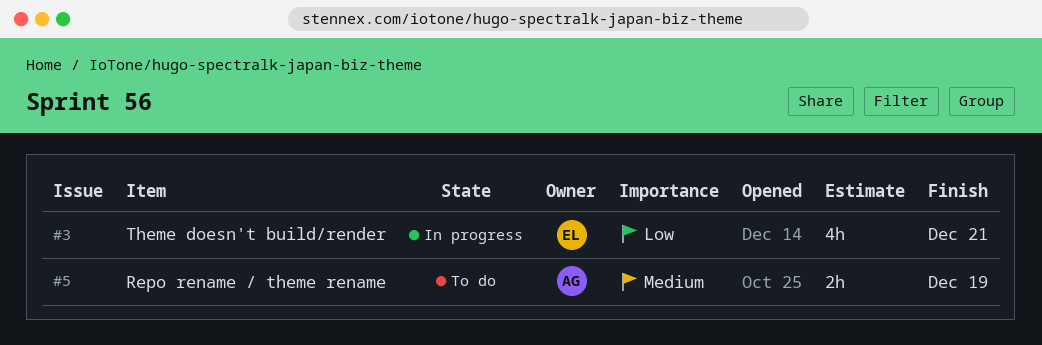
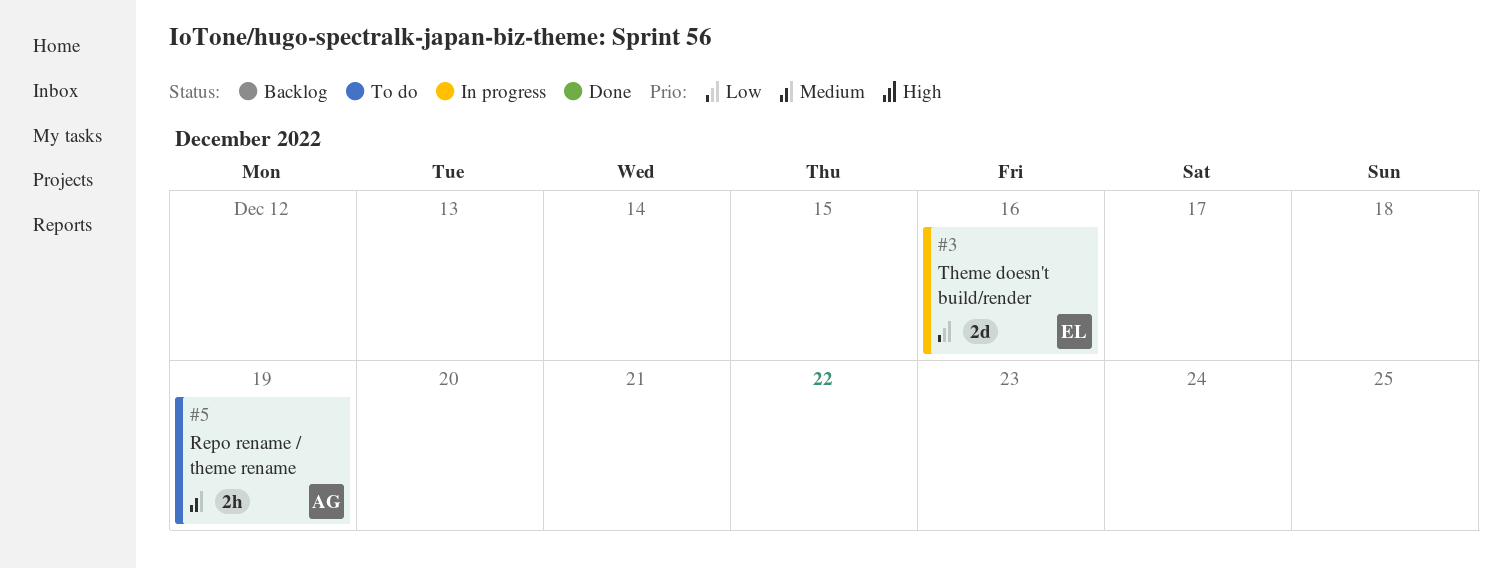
#3, estimate: 4h -> 2d
#3, due: Dec 21 -> Dec 16

